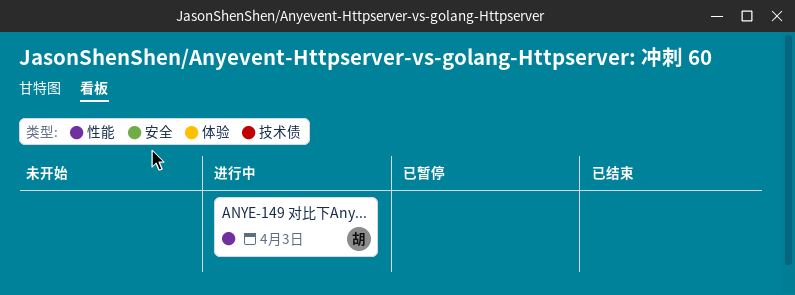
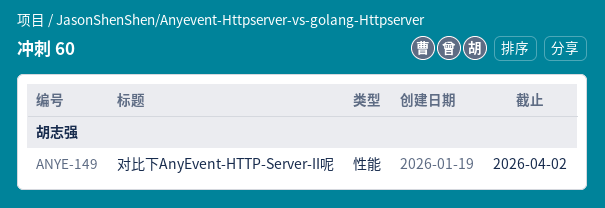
ANYE-149, due: Apr 3 -> Apr 2

